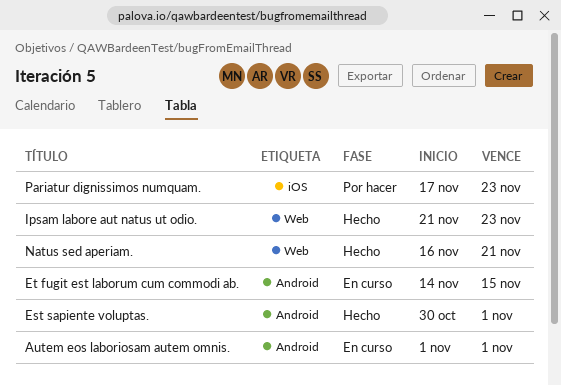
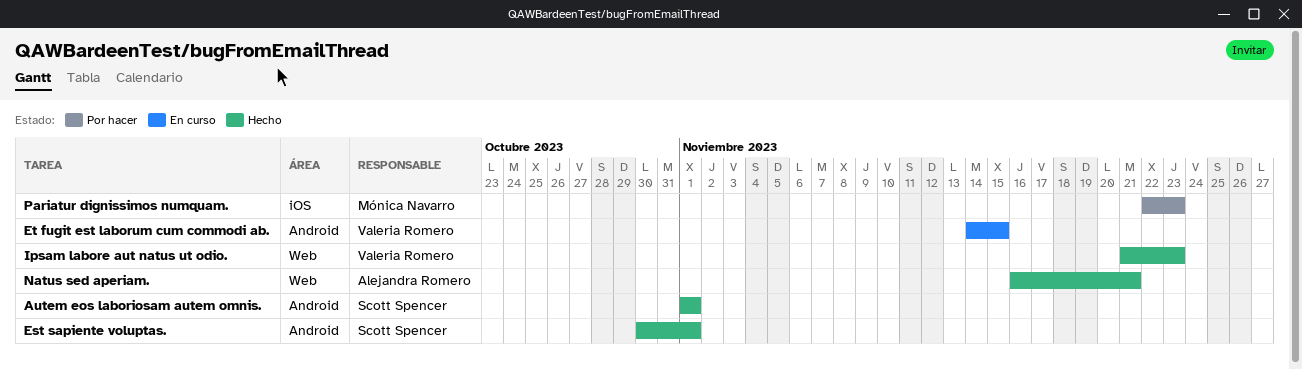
Autem eos laboriosam autem omnis., status: En curso -> Hecho
Pariatur dignissimos numquam., start: Nov 17 -> Nov 22

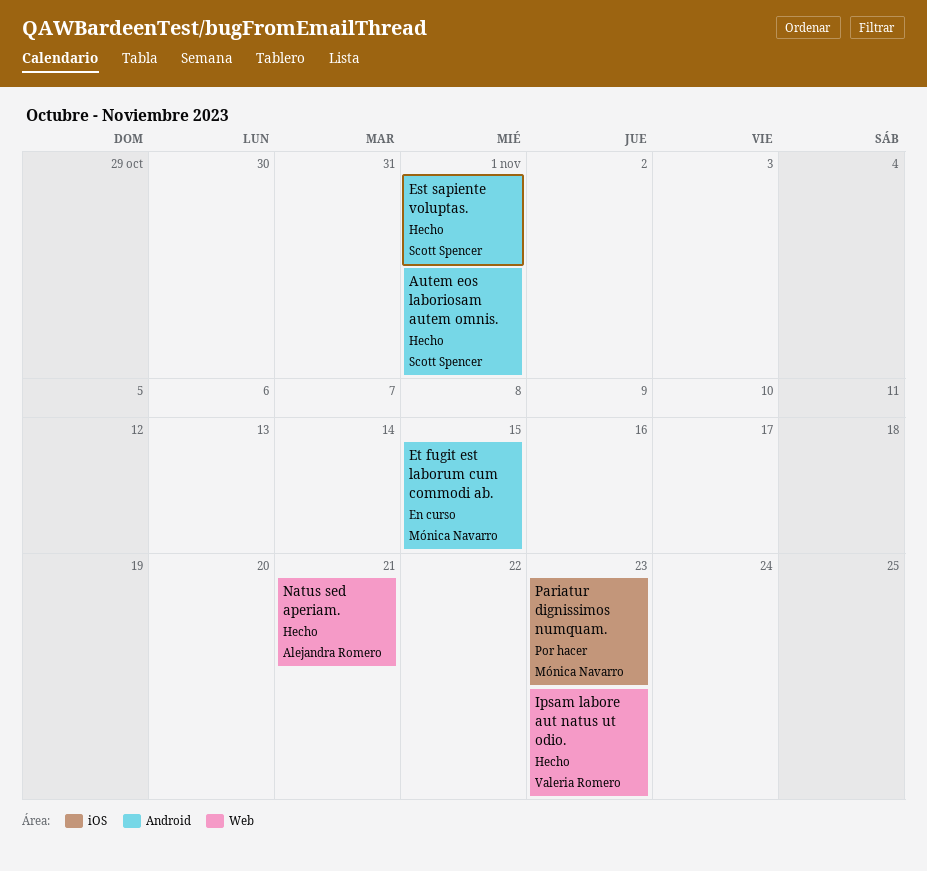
Et fugit est laborum cum commodi ab., owner: Valeria Romero -> Mónica Navarro

